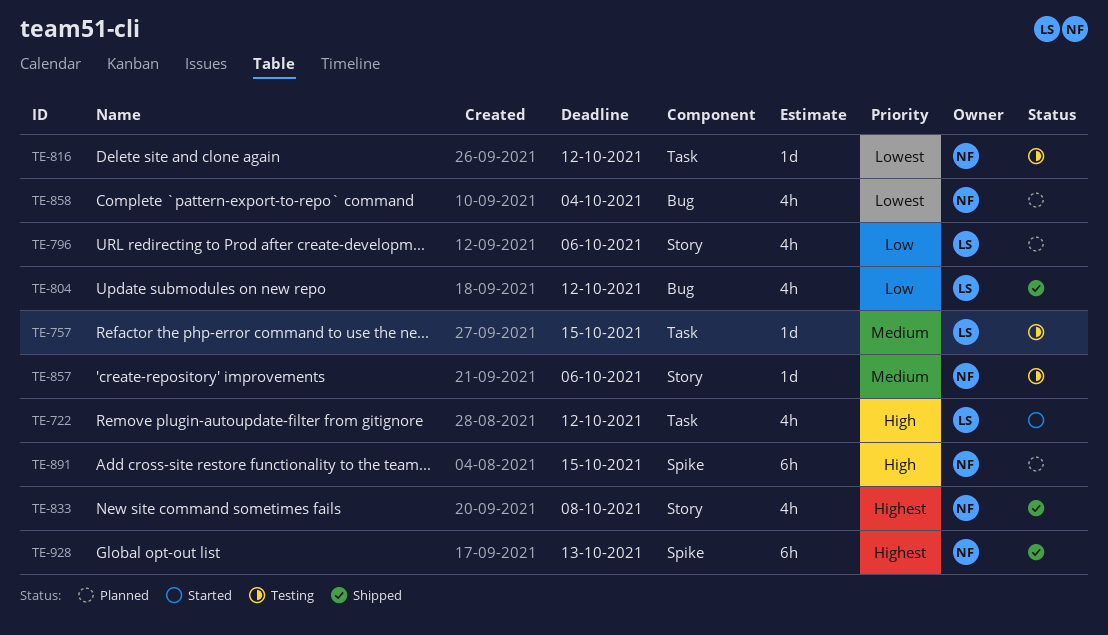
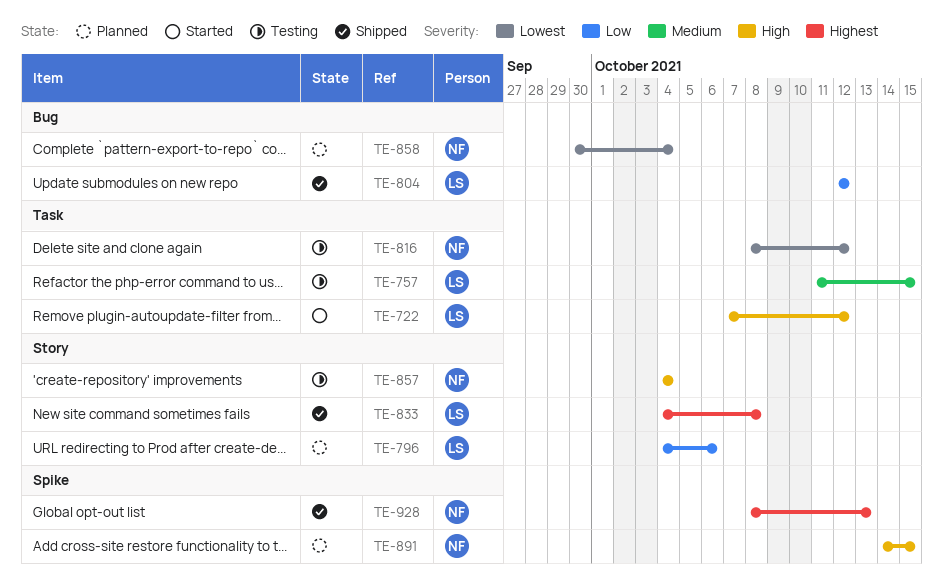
TE-833, owner: NF -> LS
TE-857, priority: Medium -> High
TE-857, due: Oct 6 -> Oct 4

